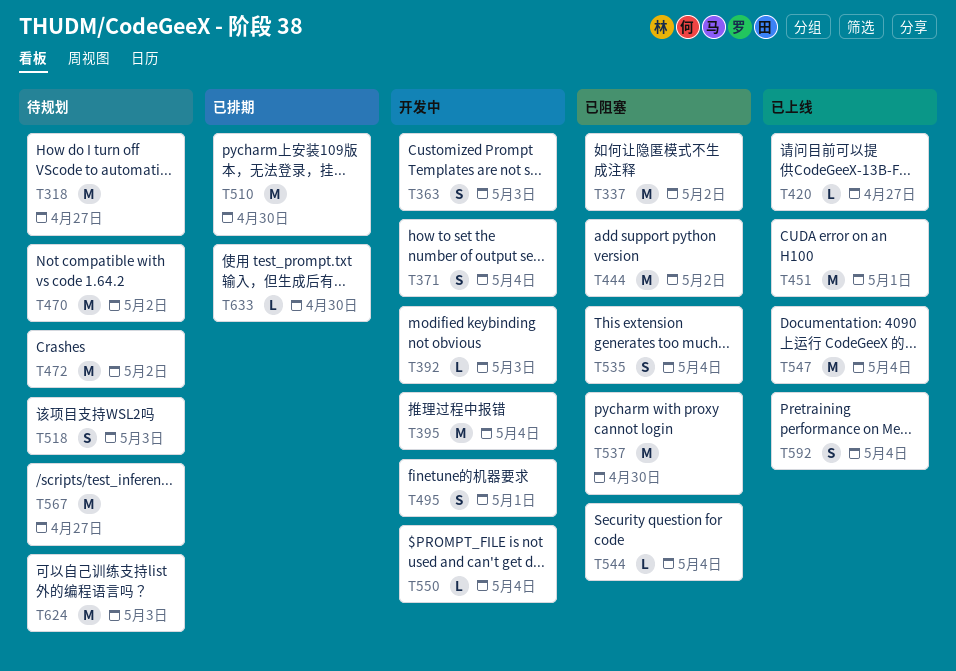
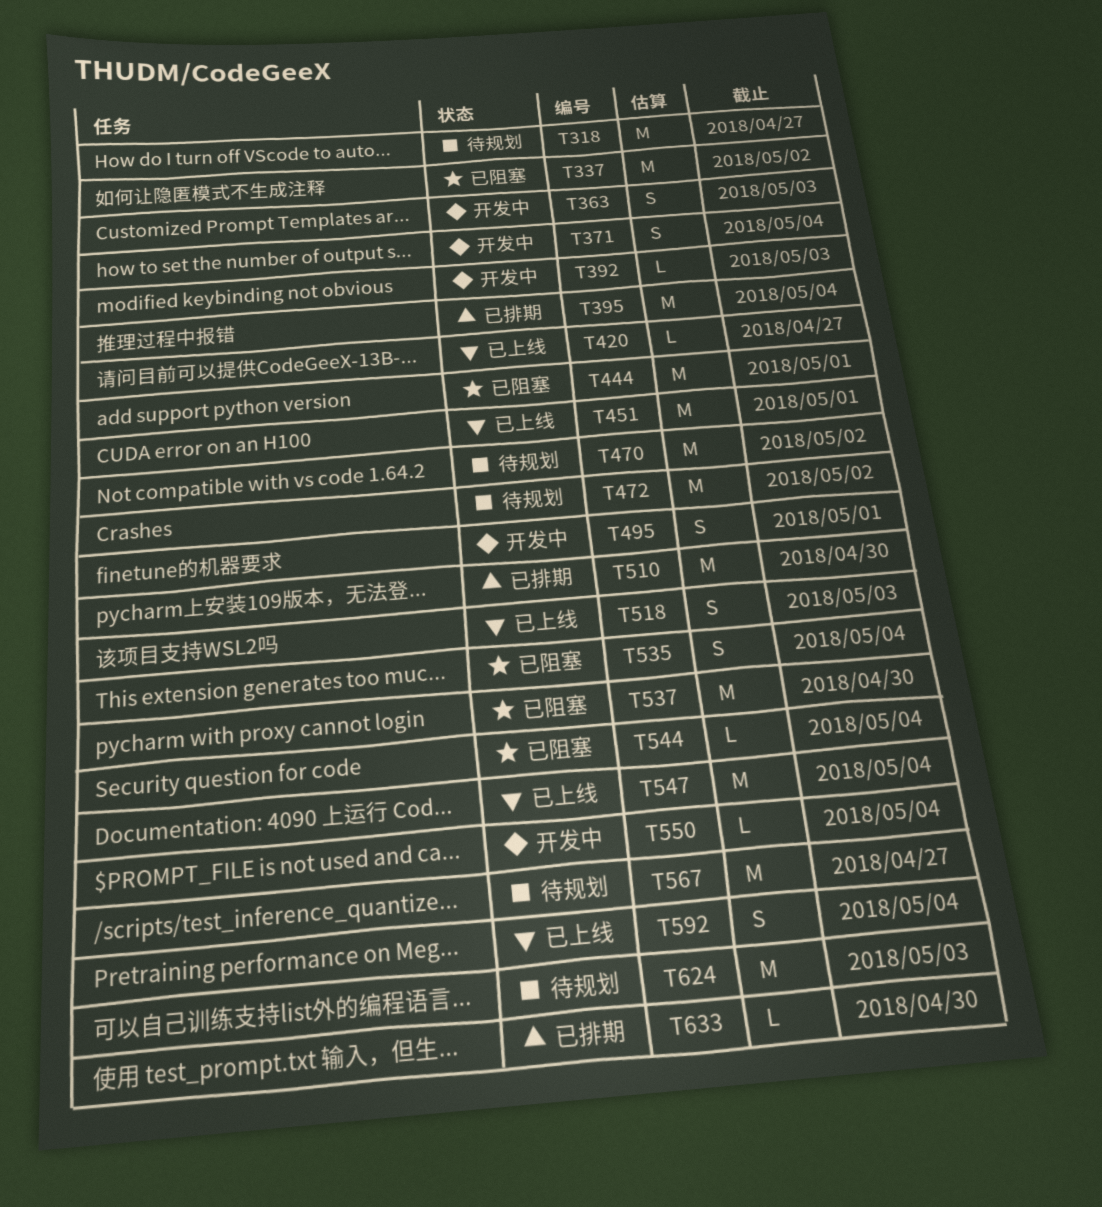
T395, status: 开发中 -> 已排期
T444, due: May 2 -> May 1
T518, status: 待规划 -> 已上线

